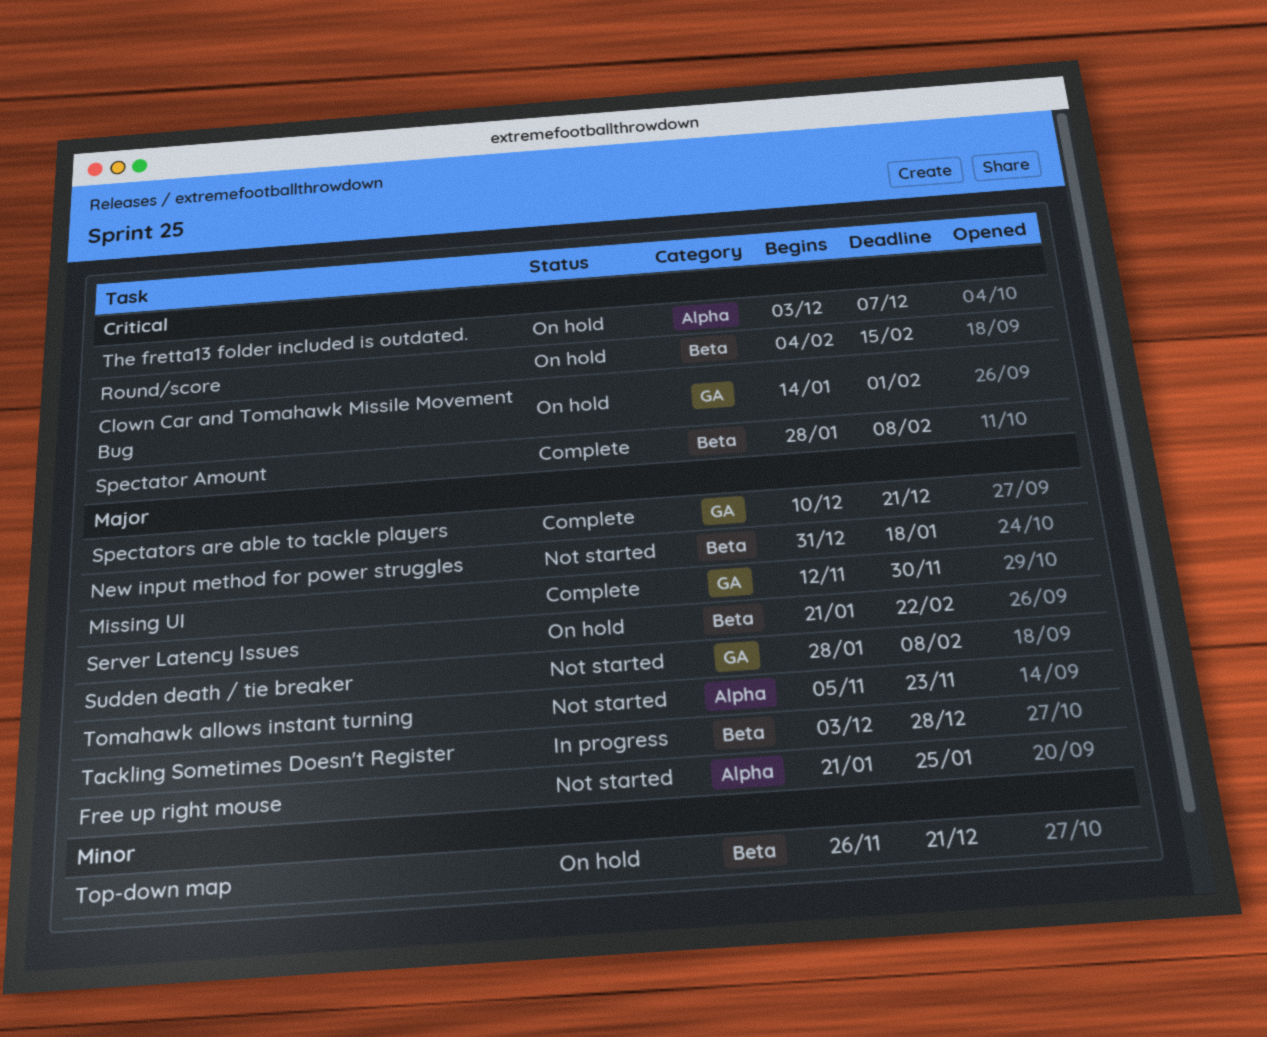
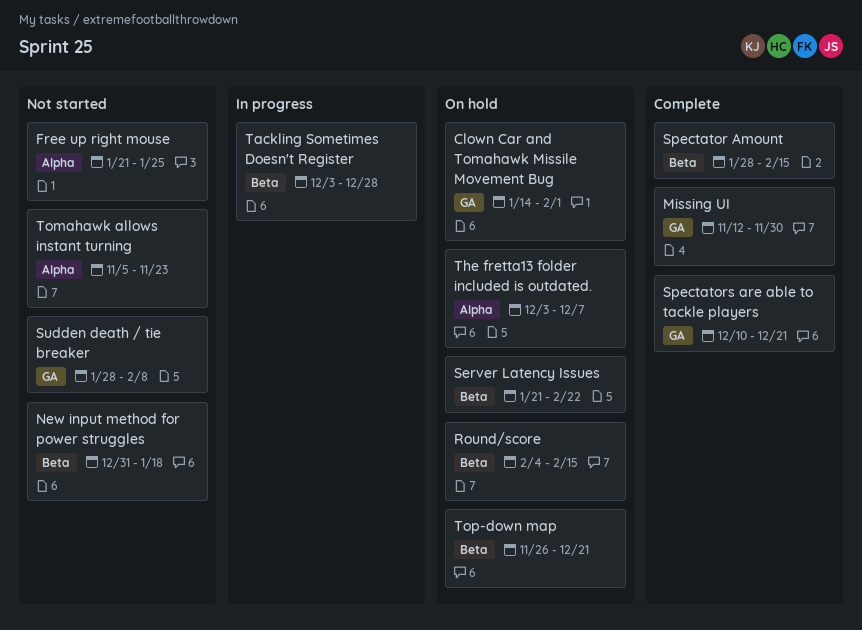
Spectator Amount, due: Feb 8 -> Feb 15

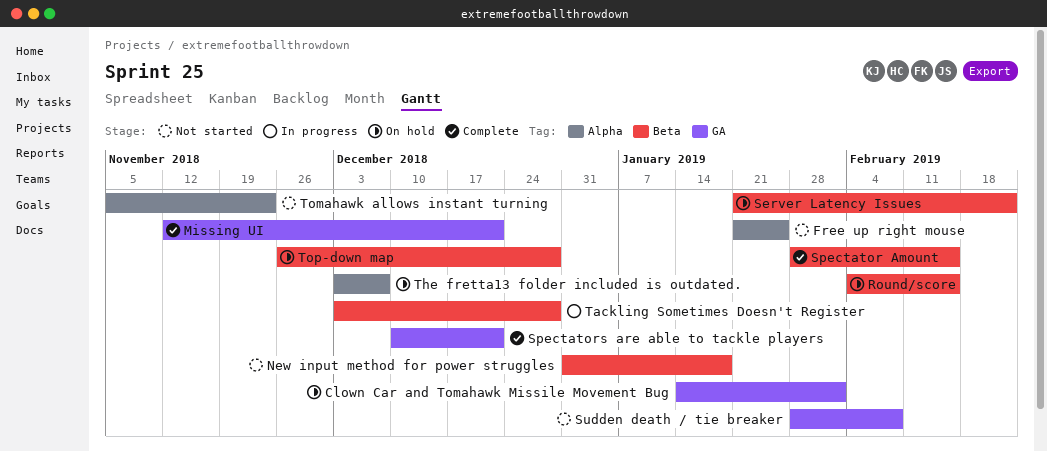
Missing UI, due: Nov 30 -> Dec 21
Top-down map, due: Dec 21 -> Dec 28

